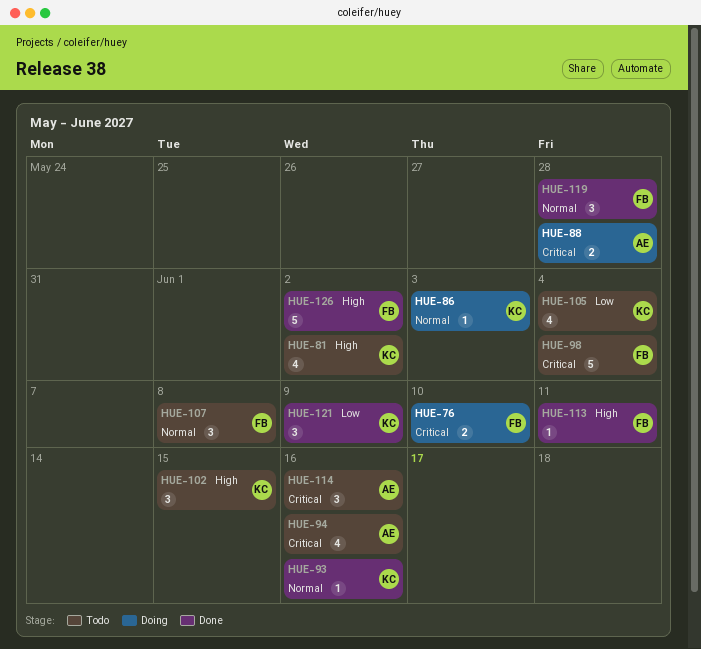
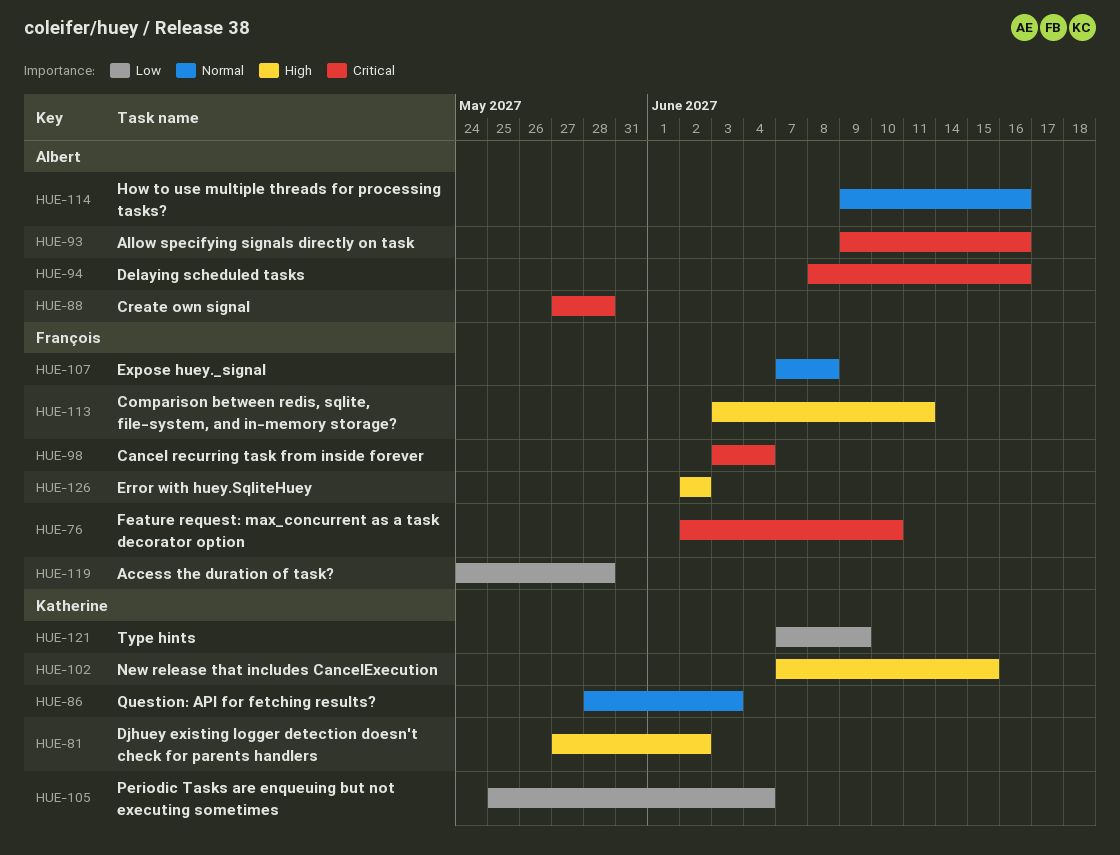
HUE-93, owner: Katherine -> Albert
HUE-93, priority: Normal -> Critical
HUE-114, priority: Critical -> Normal
HUE-119, priority: Normal -> Low

